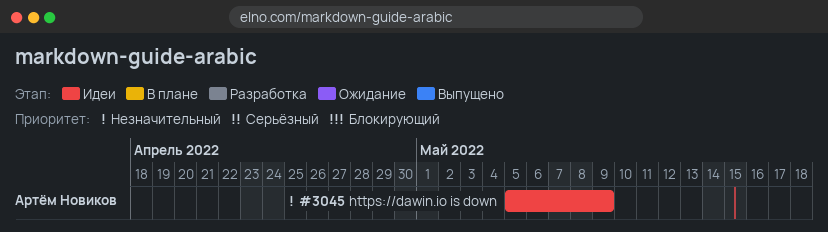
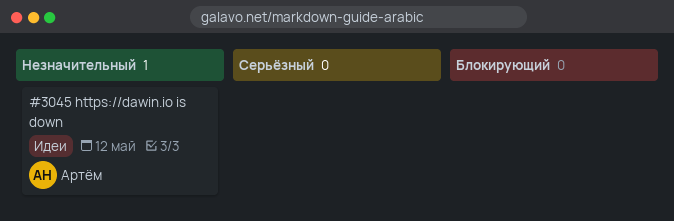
#3045, due: May 9 -> May 12

